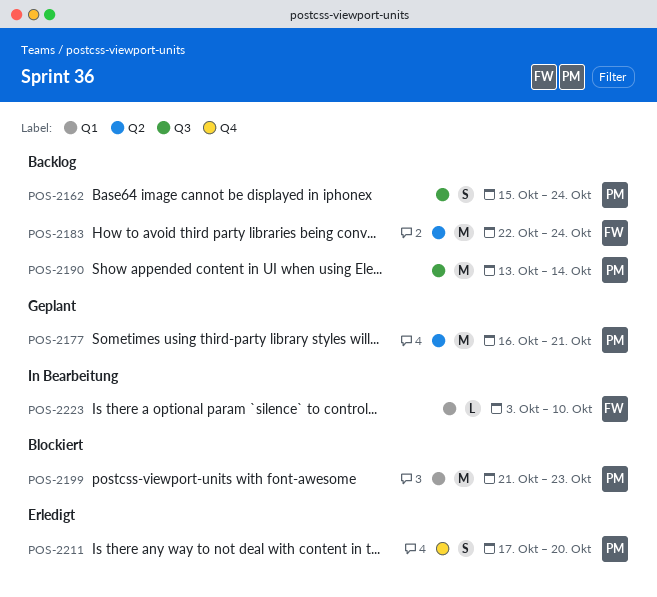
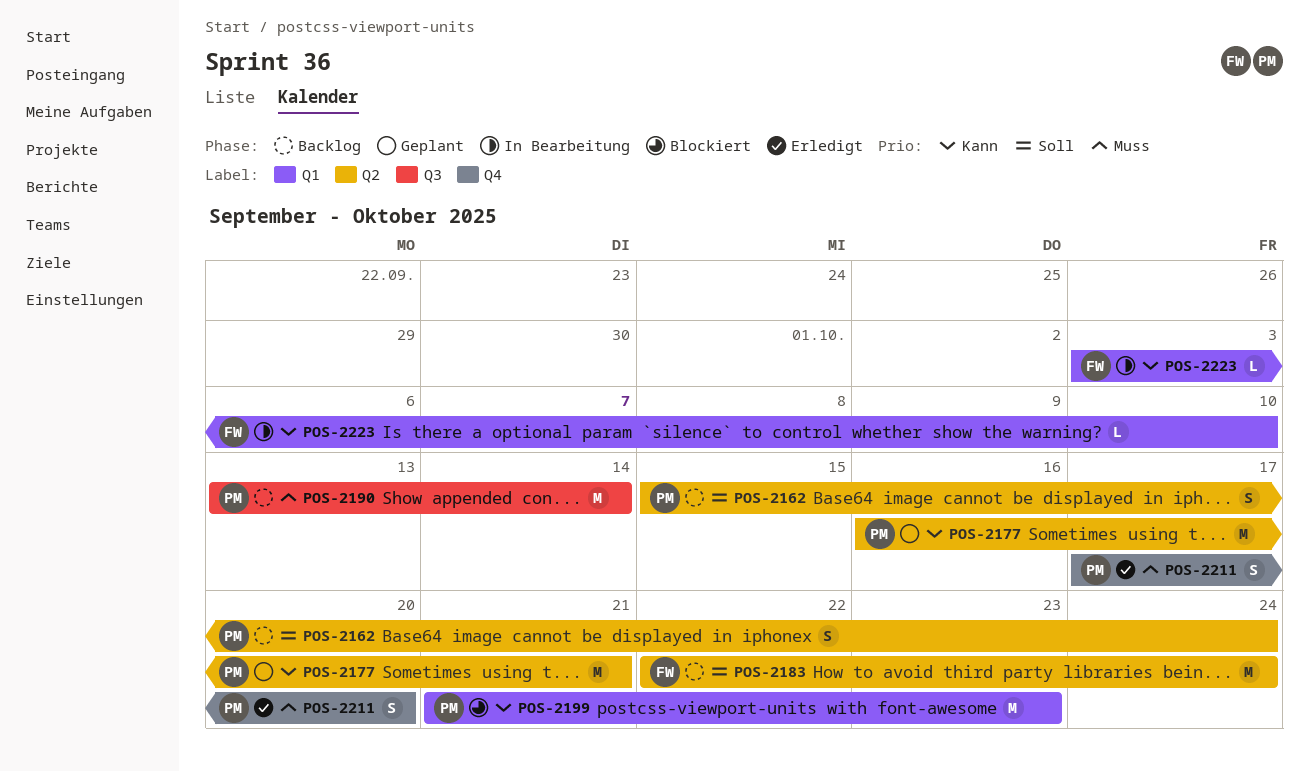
POS-2162, label: Q3 -> Q2

